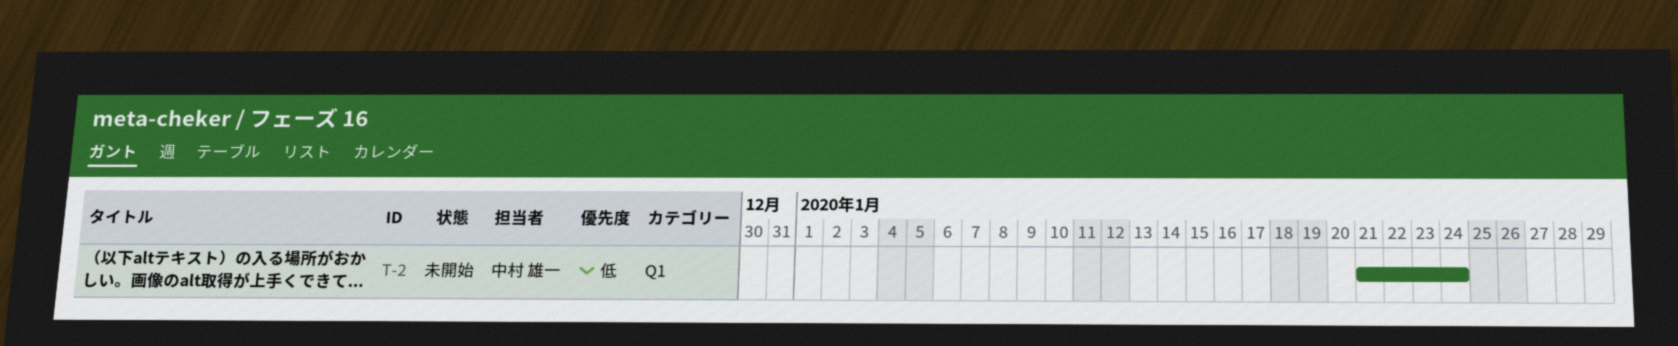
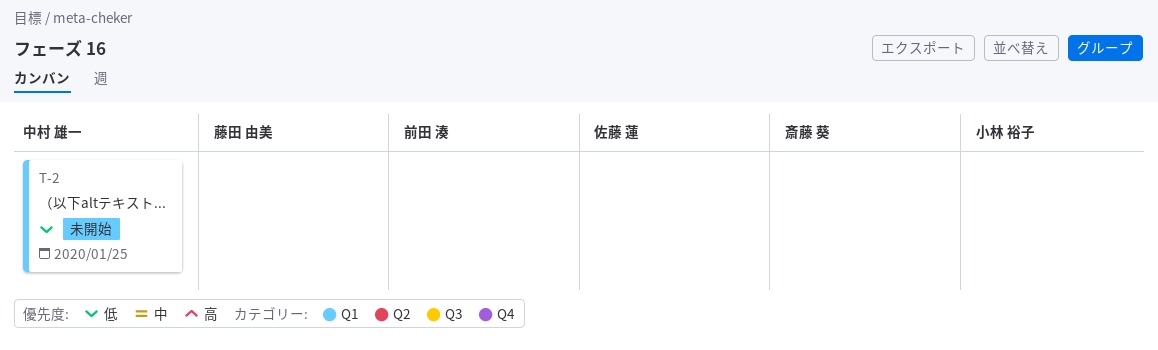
T-2, due: Jan 24 -> Jan 25

